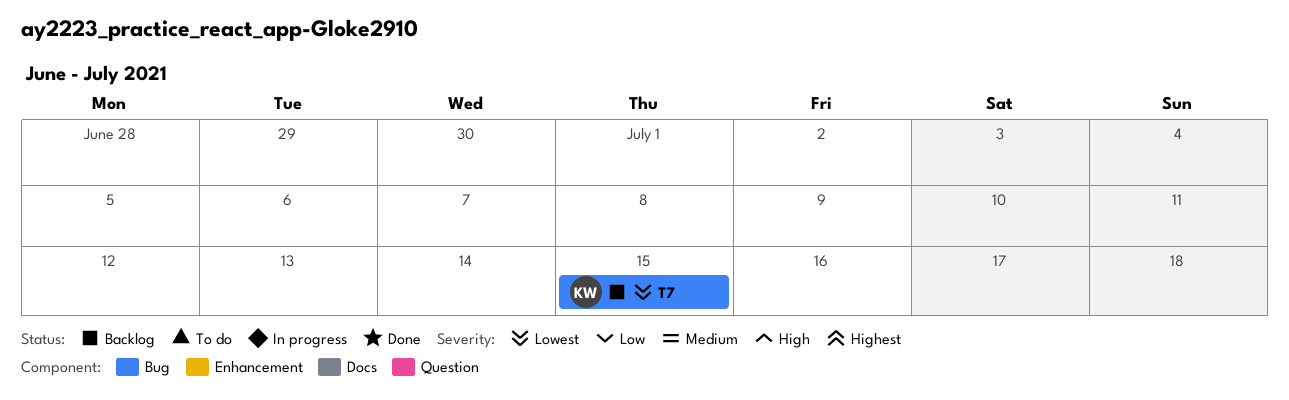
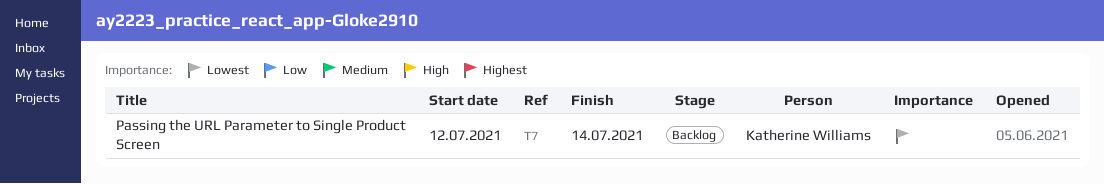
T7, start: Jul 15 -> Jul 12
T7, due: Jul 15 -> Jul 14

